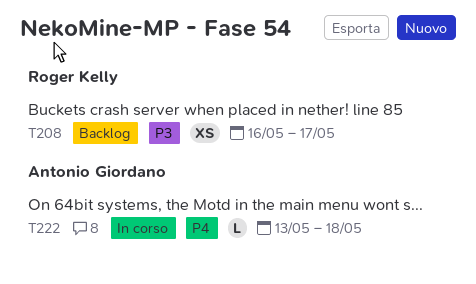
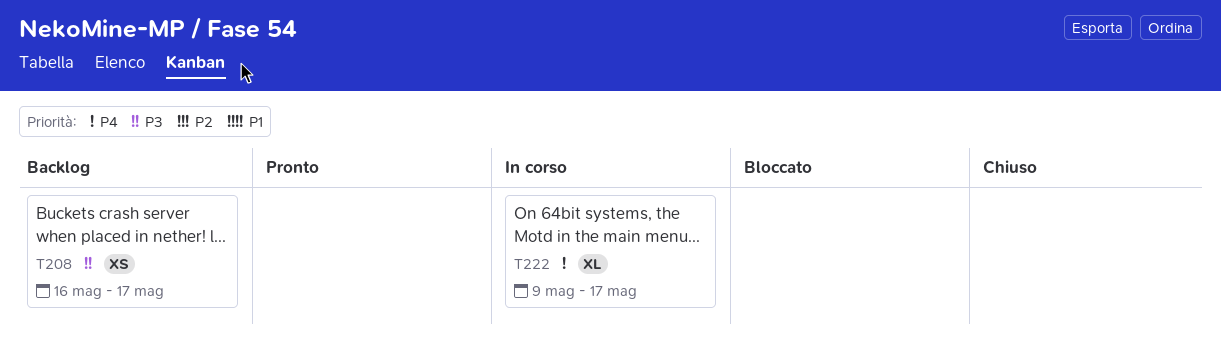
T222, estimate: L -> XL
T222, start: May 13 -> May 9
T222, due: May 18 -> May 17

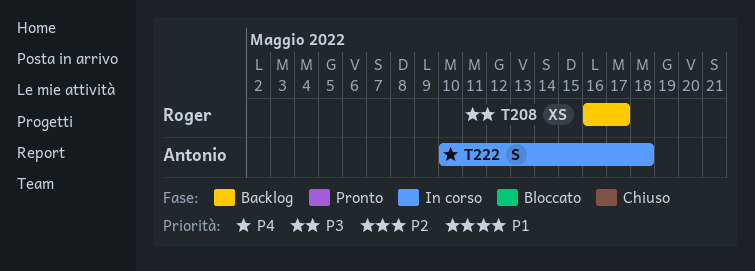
T222, estimate: XL -> S
T222, start: May 9 -> May 10
T222, due: May 17 -> May 18

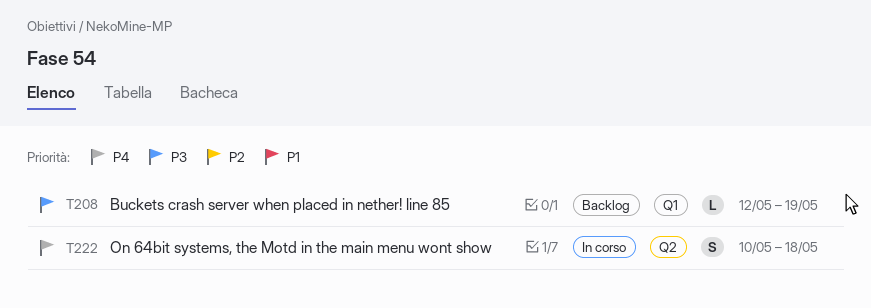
T208, estimate: XS -> L
T208, start: May 16 -> May 12
T208, due: May 17 -> May 19

